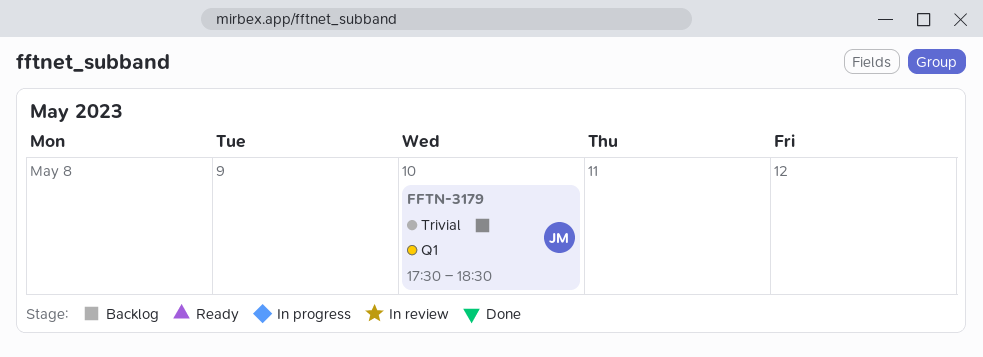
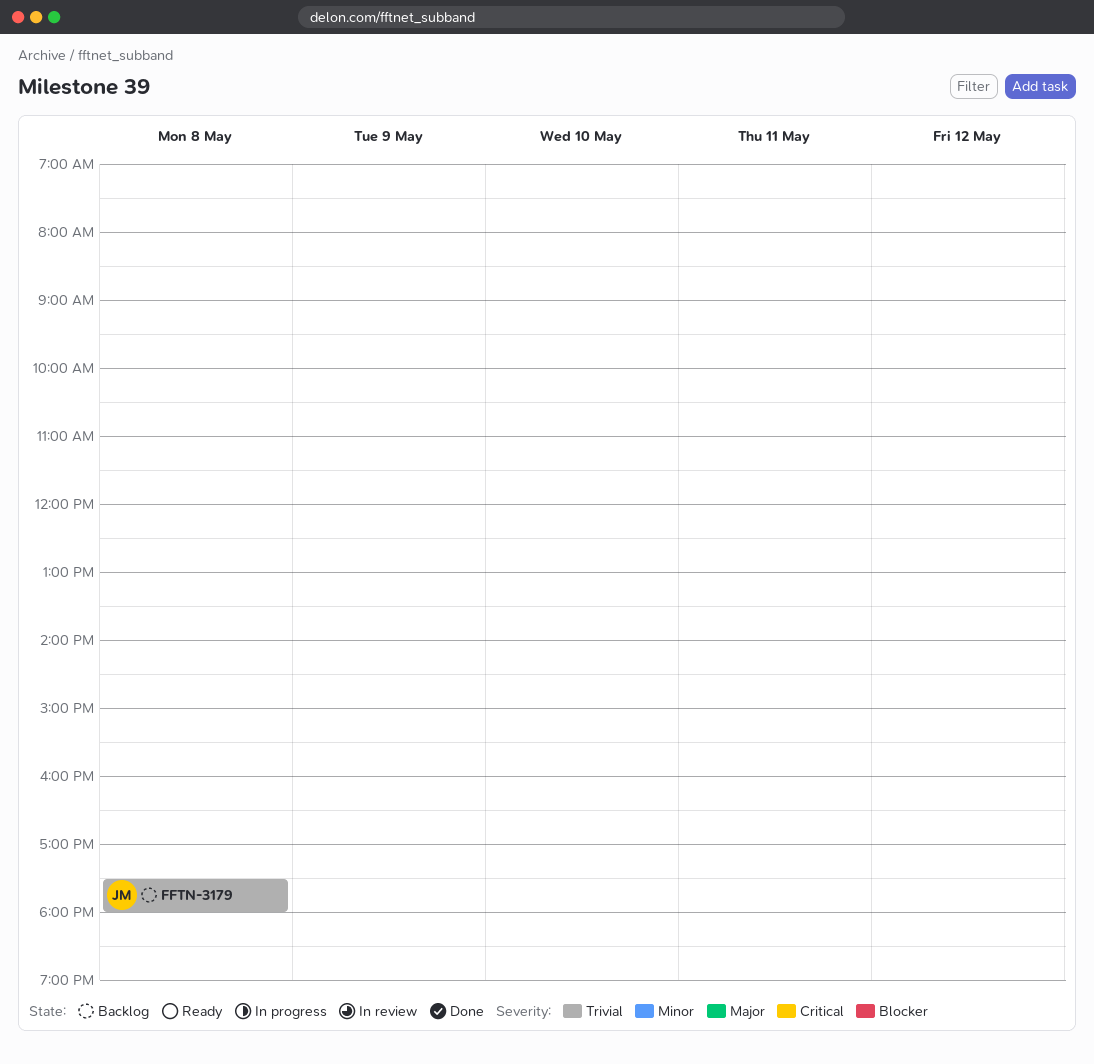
FFTN-3179, day: May 10 -> May 8
FFTN-3179, ends: 18:30 -> 18:00

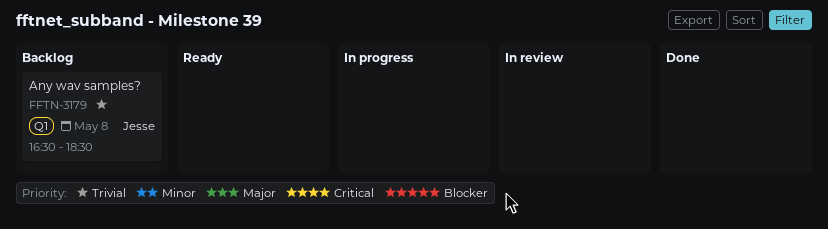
FFTN-3179, begins: 17:30 -> 16:30
FFTN-3179, ends: 18:00 -> 18:30

